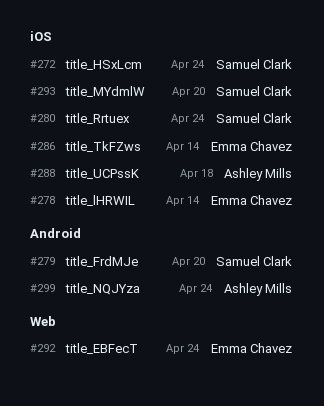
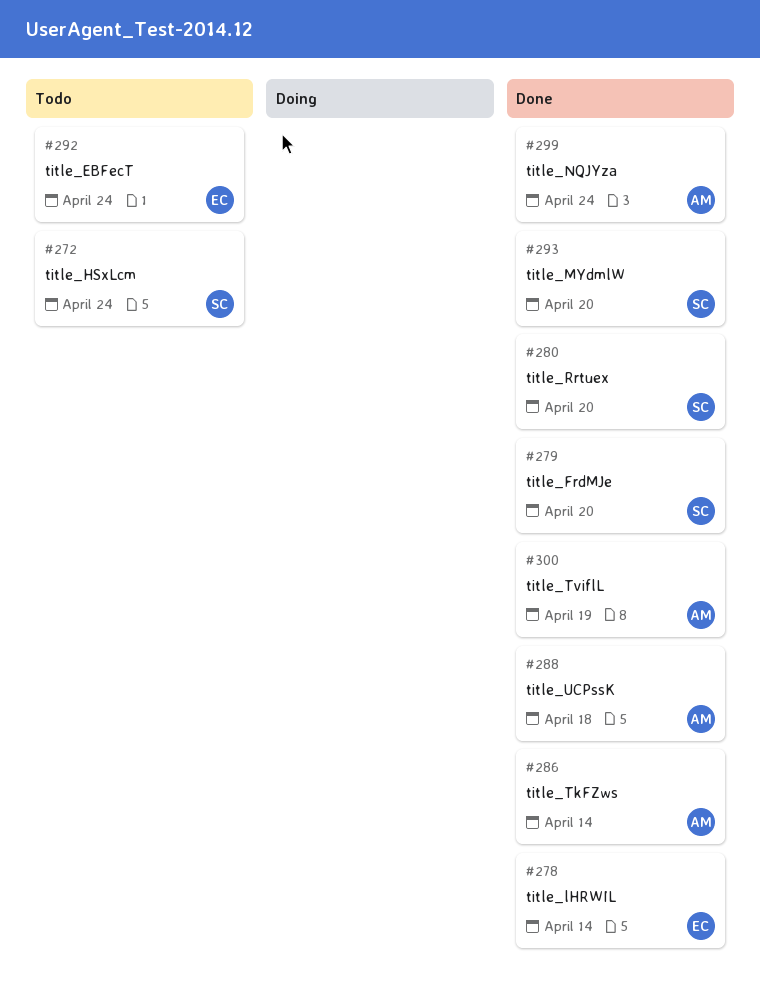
#280, due: Apr 24 -> Apr 20
#286, owner: Emma Chavez -> Ashley Mills
#300: none -> present

